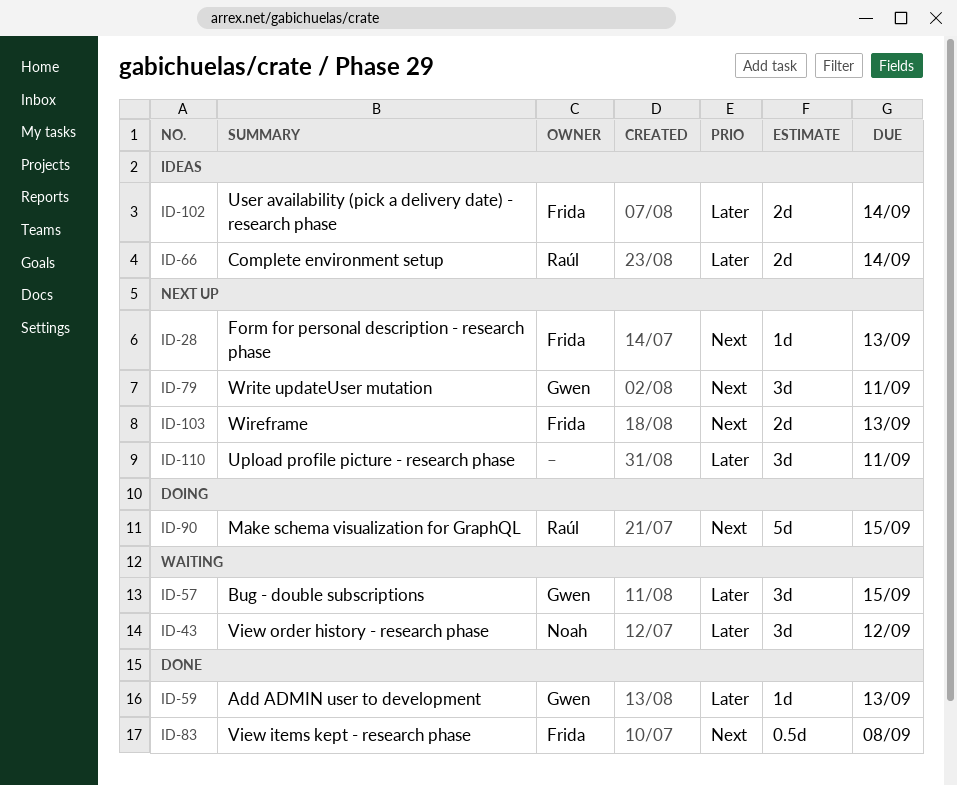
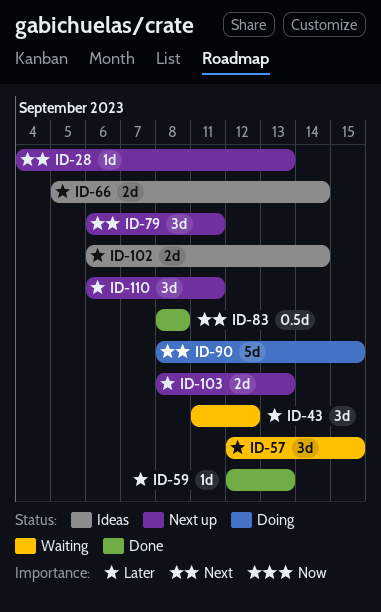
ID-103, priority: Next -> Later

